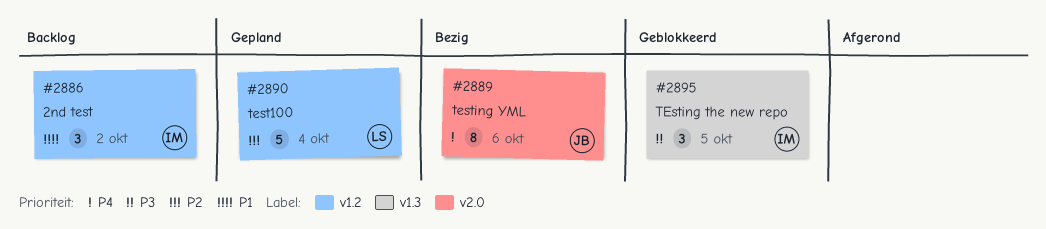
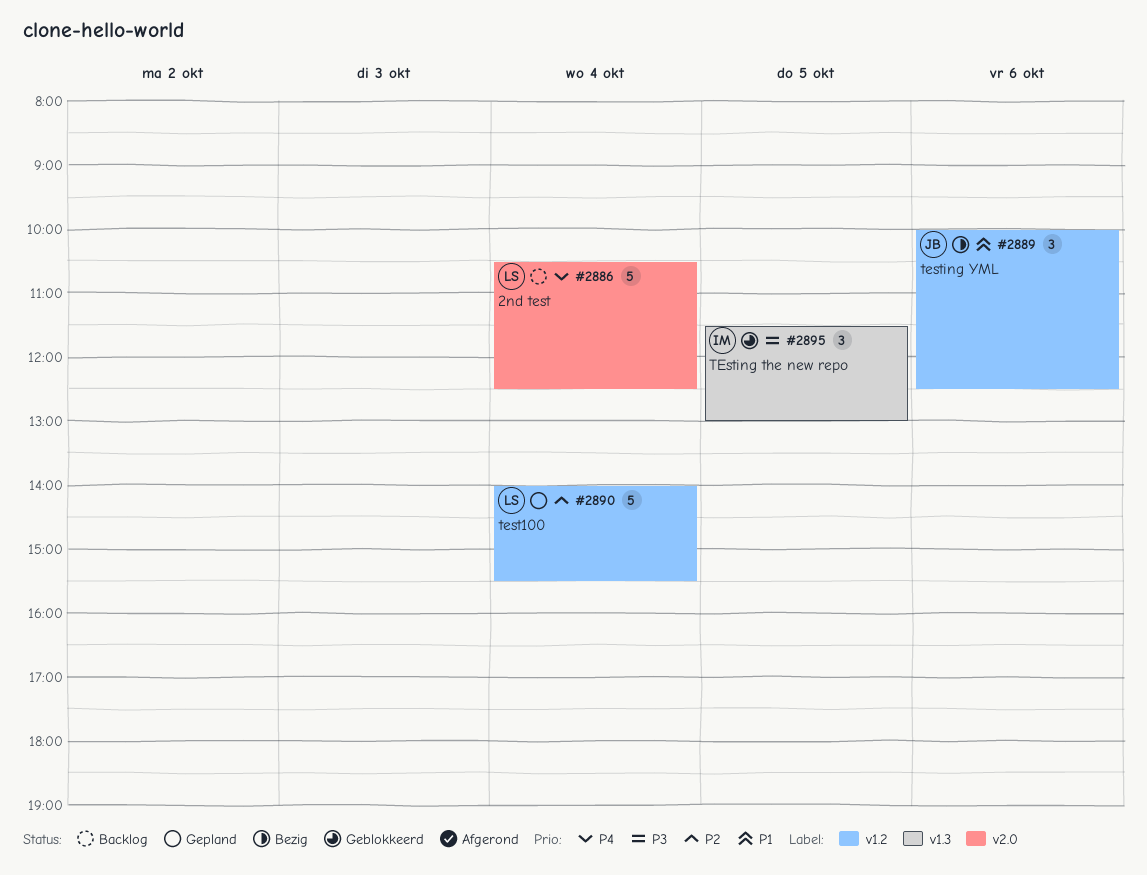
#2886, owner: IM -> LS
#2886, priority: P1 -> P4
#2886, label: v1.2 -> v2.0
#2886, estimate: 3 -> 5
#2886, day: Oct 2 -> Oct 4
#2889, priority: P4 -> P1
#2889, label: v2.0 -> v1.2
#2889, estimate: 8 -> 3

